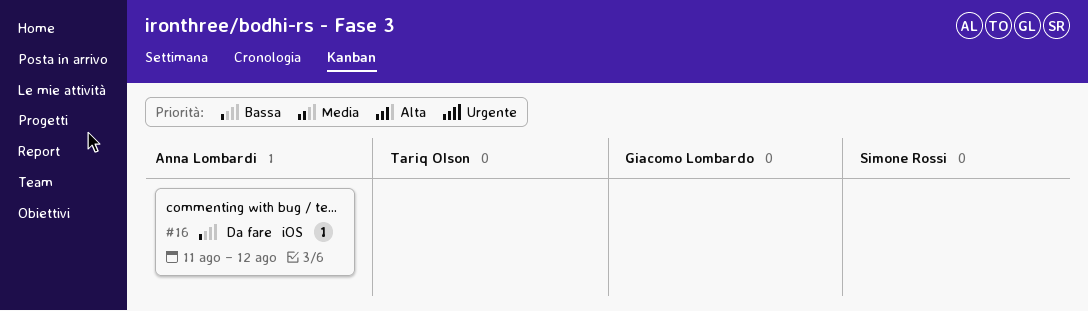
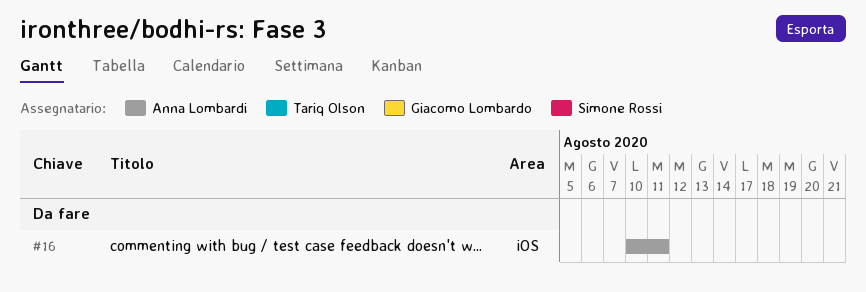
#16, start: Aug 11 -> Aug 10
#16, due: Aug 12 -> Aug 11

